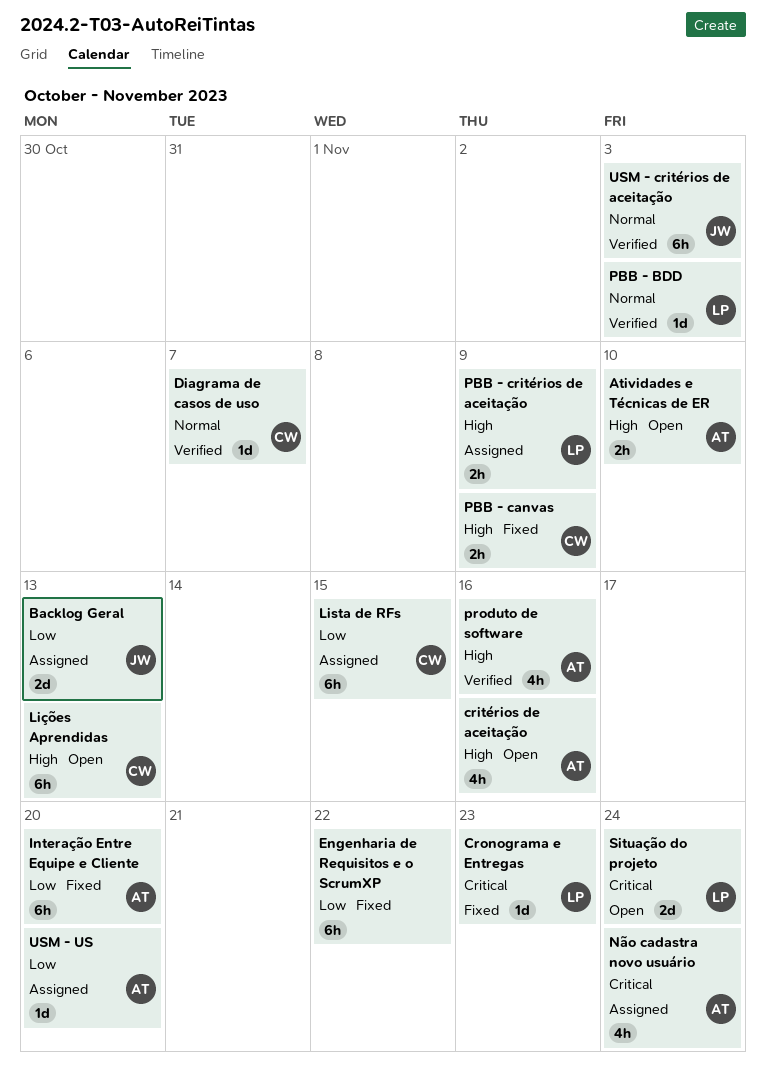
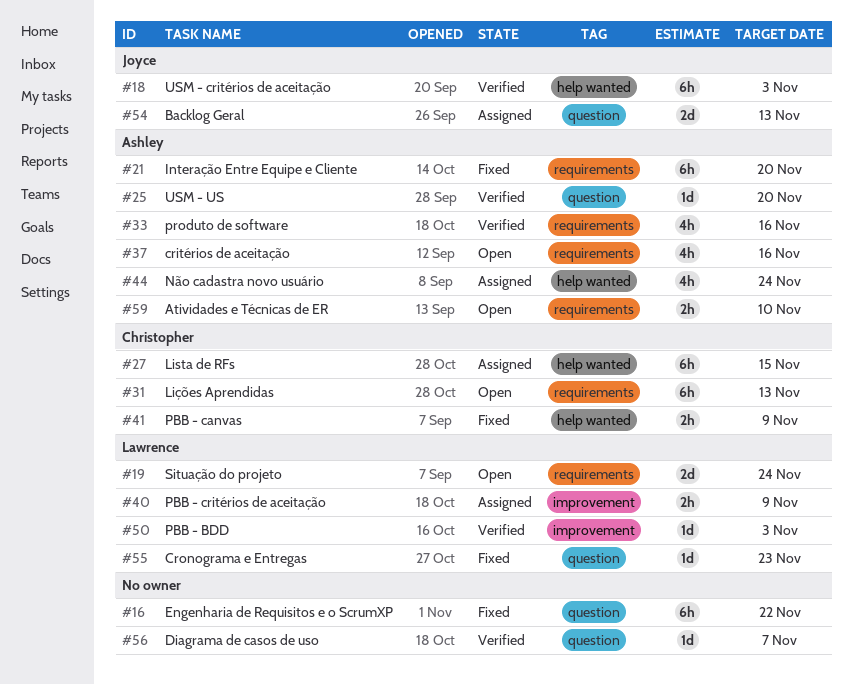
Diagrama de casos de uso, owner: Christopher -> none
USM - US, status: Assigned -> Verified

